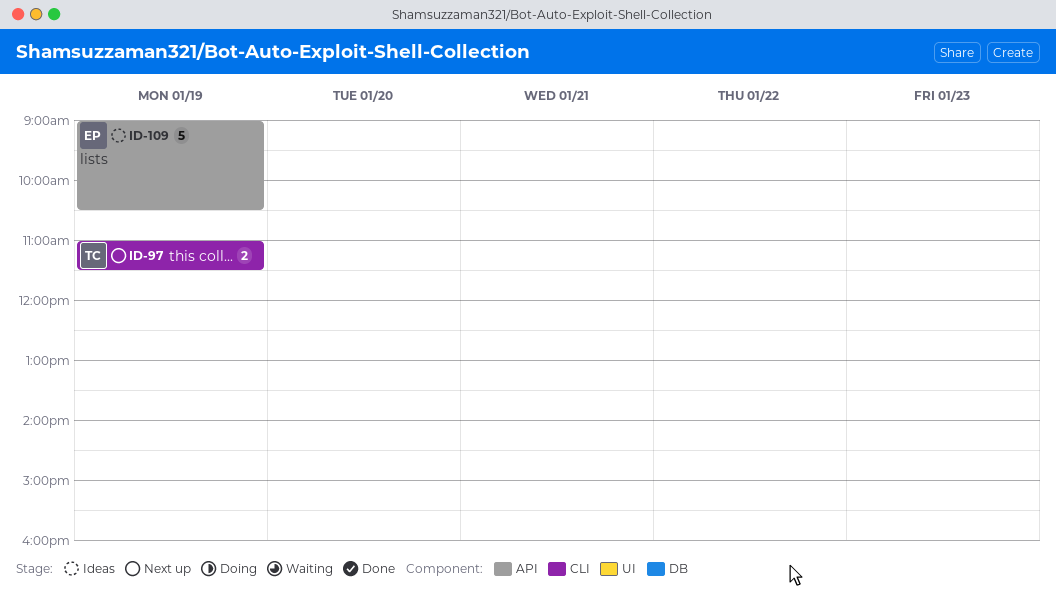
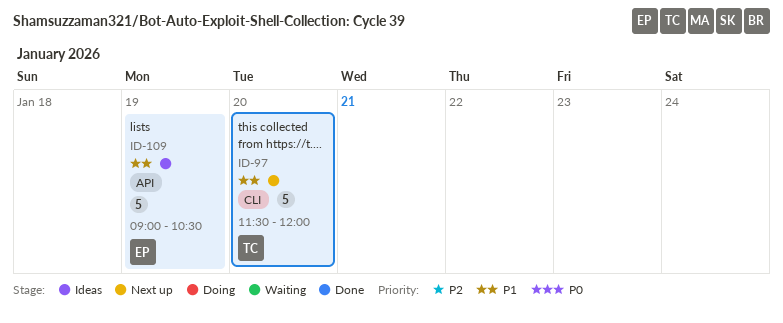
ID-97, estimate: 2 -> 5
ID-97, day: Jan 19 -> Jan 20
ID-97, begins: 11:00 -> 11:30
ID-97, ends: 11:30 -> 12:00

